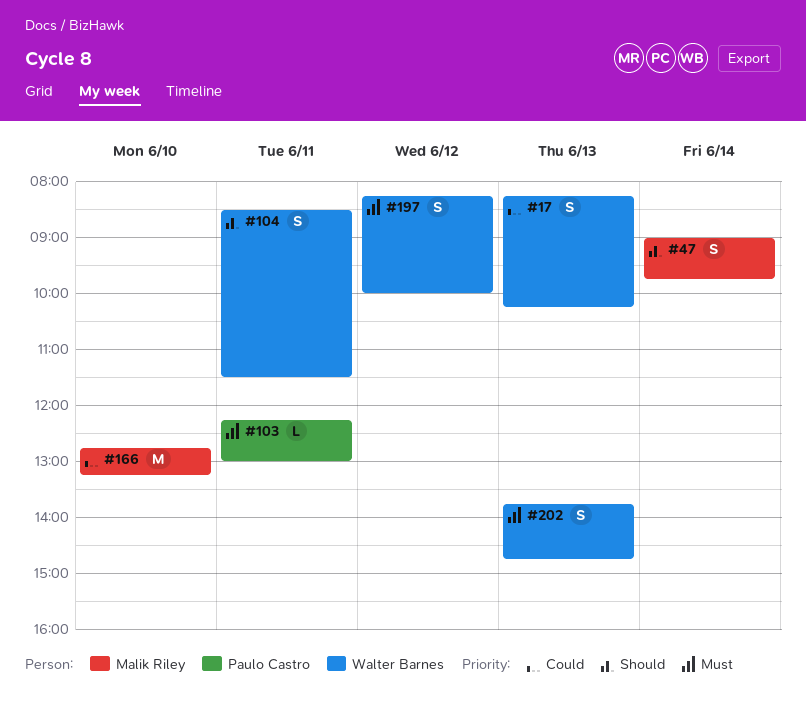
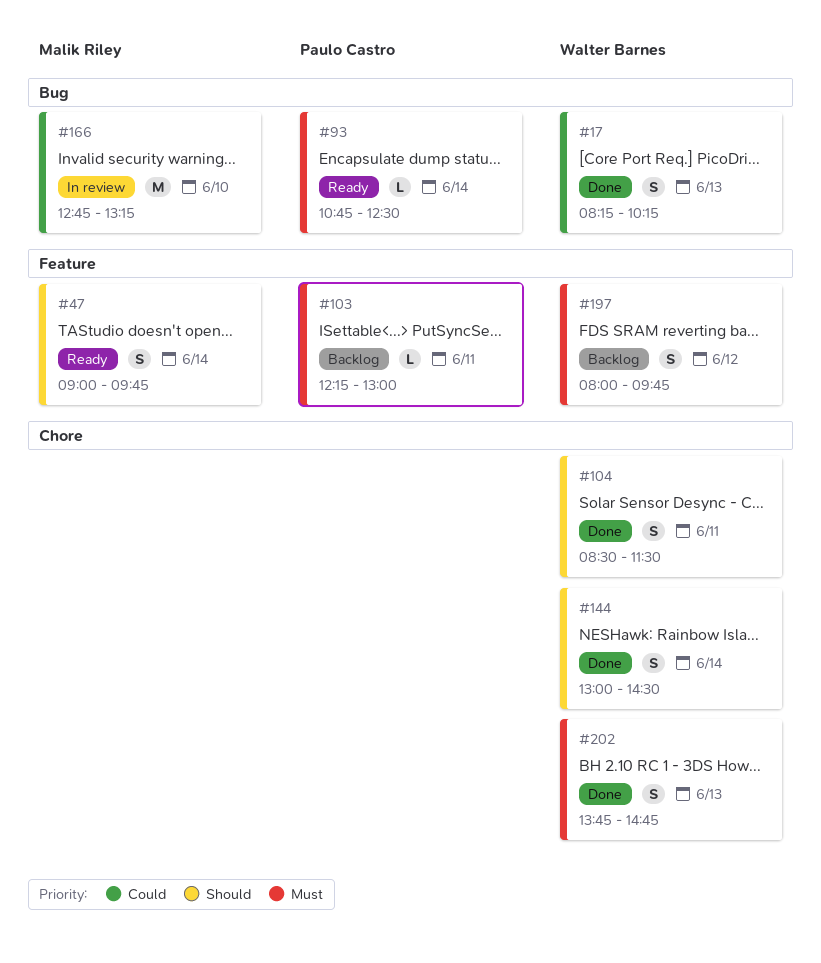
#93: none -> present
#144: none -> present
#197, begins: 08:15 -> 08:00
#197, ends: 10:00 -> 09:45

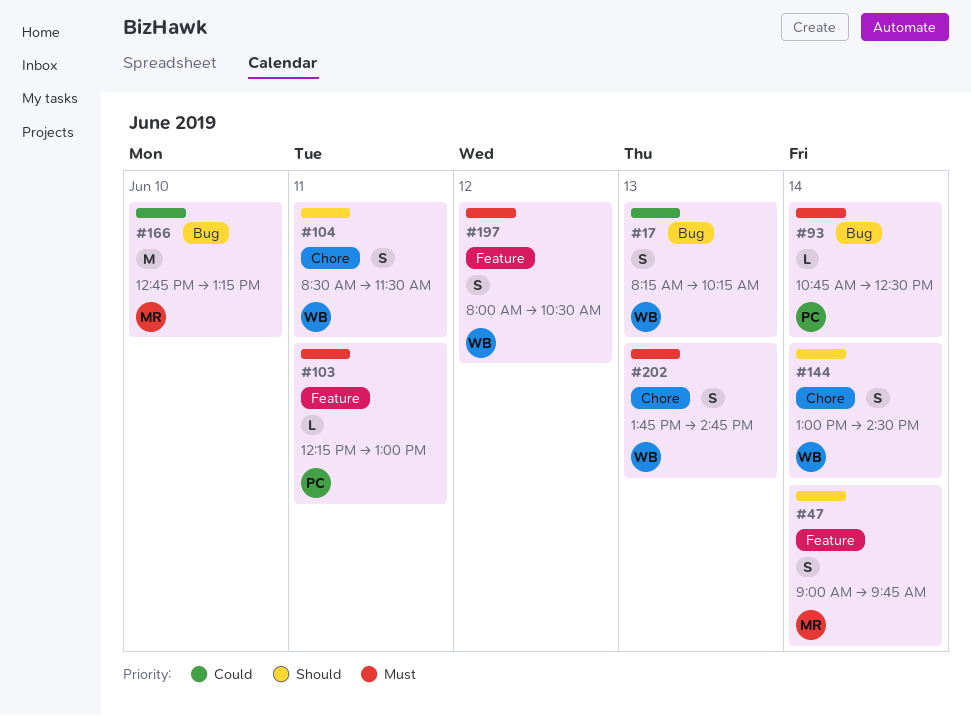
#197, ends: 09:45 -> 10:30

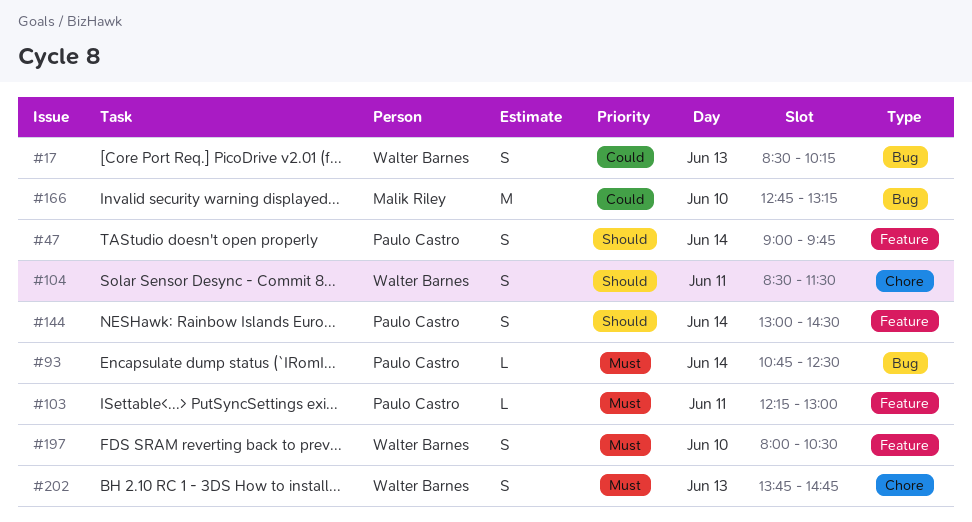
#17, begins: 08:15 -> 08:30
#47, owner: Malik Riley -> Paulo Castro
#144, owner: Walter Barnes -> Paulo Castro
#144, label: Chore -> Feature
#197, day: Jun 12 -> Jun 10

